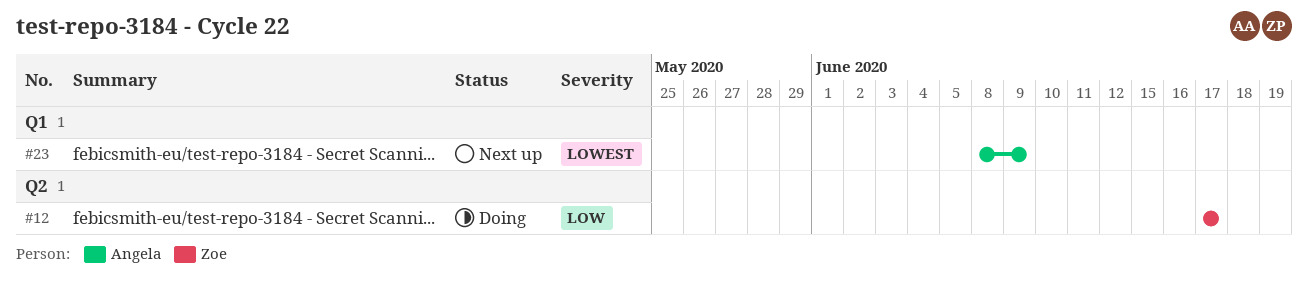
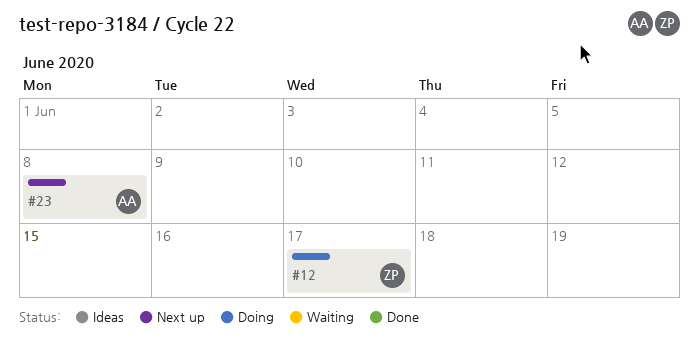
#23, due: Jun 9 -> Jun 8

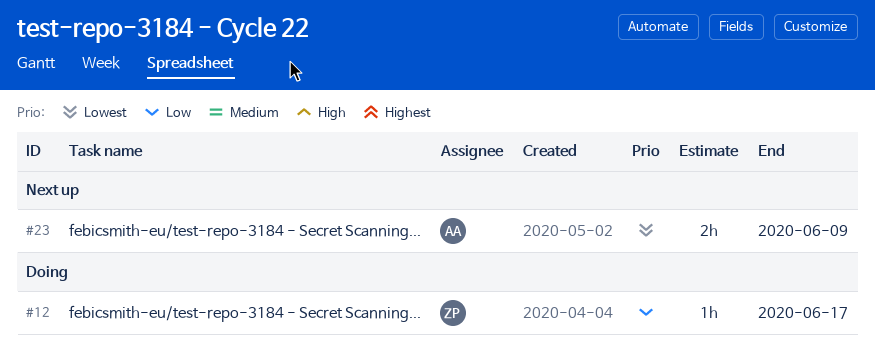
#23, due: Jun 8 -> Jun 9

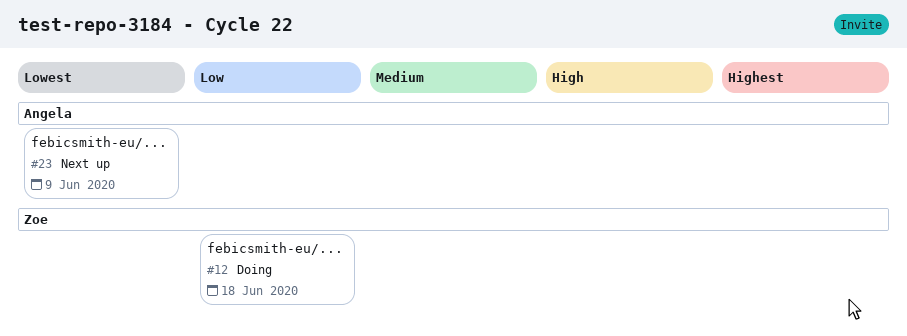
#12, due: Jun 17 -> Jun 18

